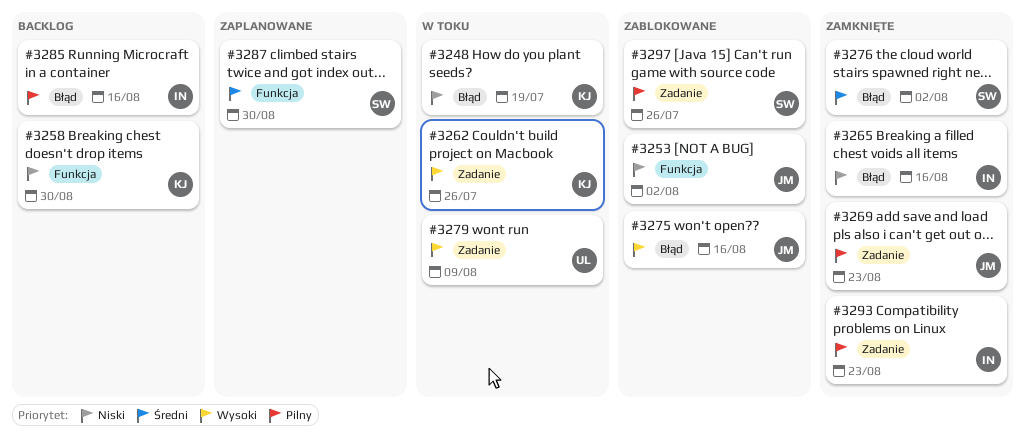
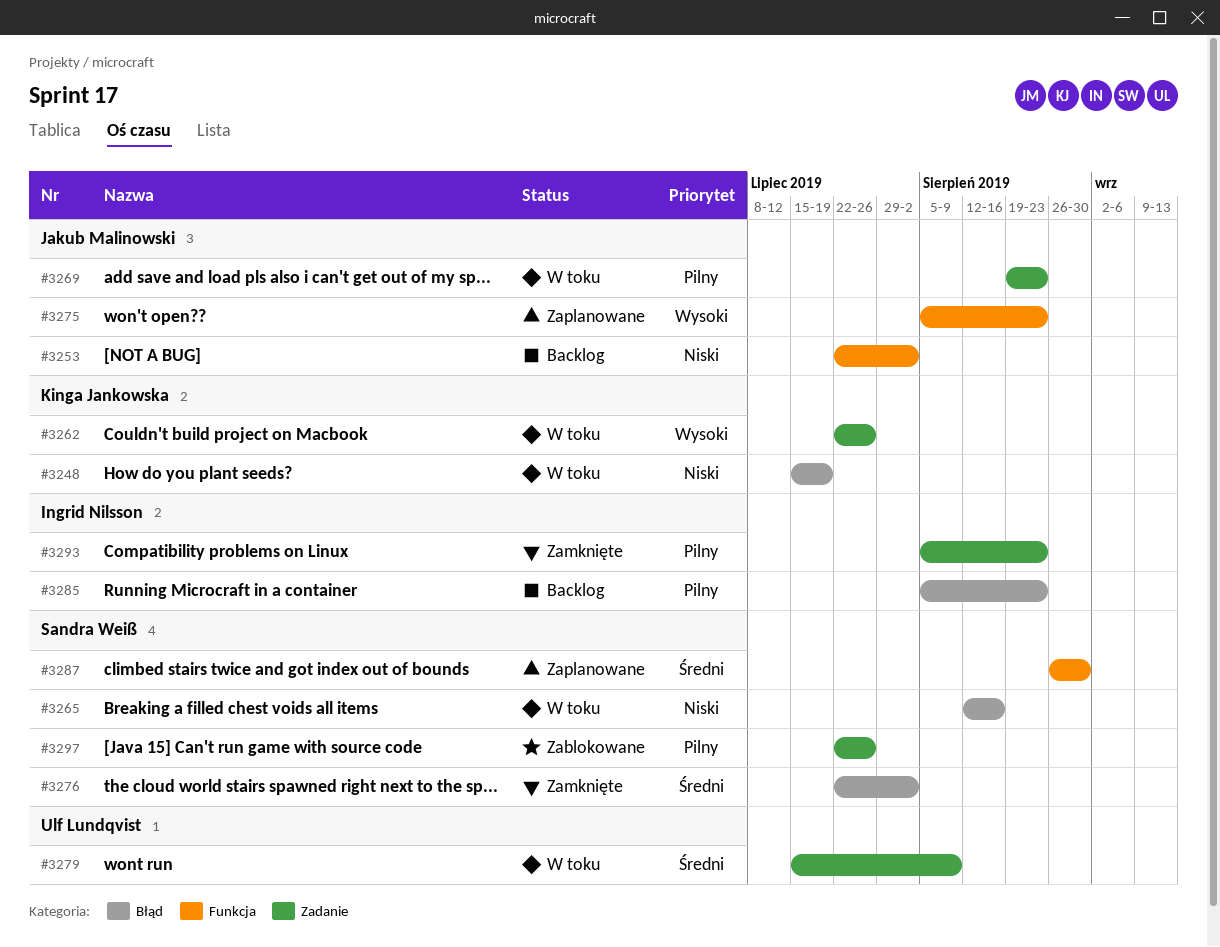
#3253, status: Zablokowane -> Backlog
#3258: present -> none
#3265, status: Zamknięte -> W toku
#3265, owner: Ingrid Nilsson -> Sandra Weiß
#3269, status: Zamknięte -> W toku
#3275, status: Zablokowane -> Zaplanowane
#3275, label: Błąd -> Funkcja
#3275, due: Aug 16 -> Aug 23
#3279, priority: Wysoki -> Średni
#3285, due: Aug 16 -> Aug 23

